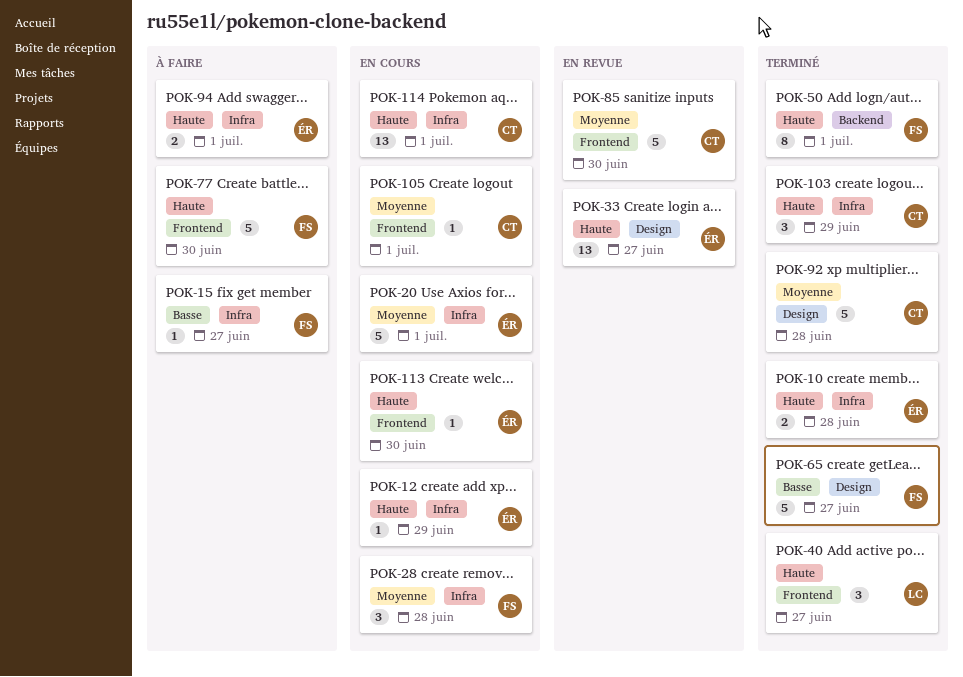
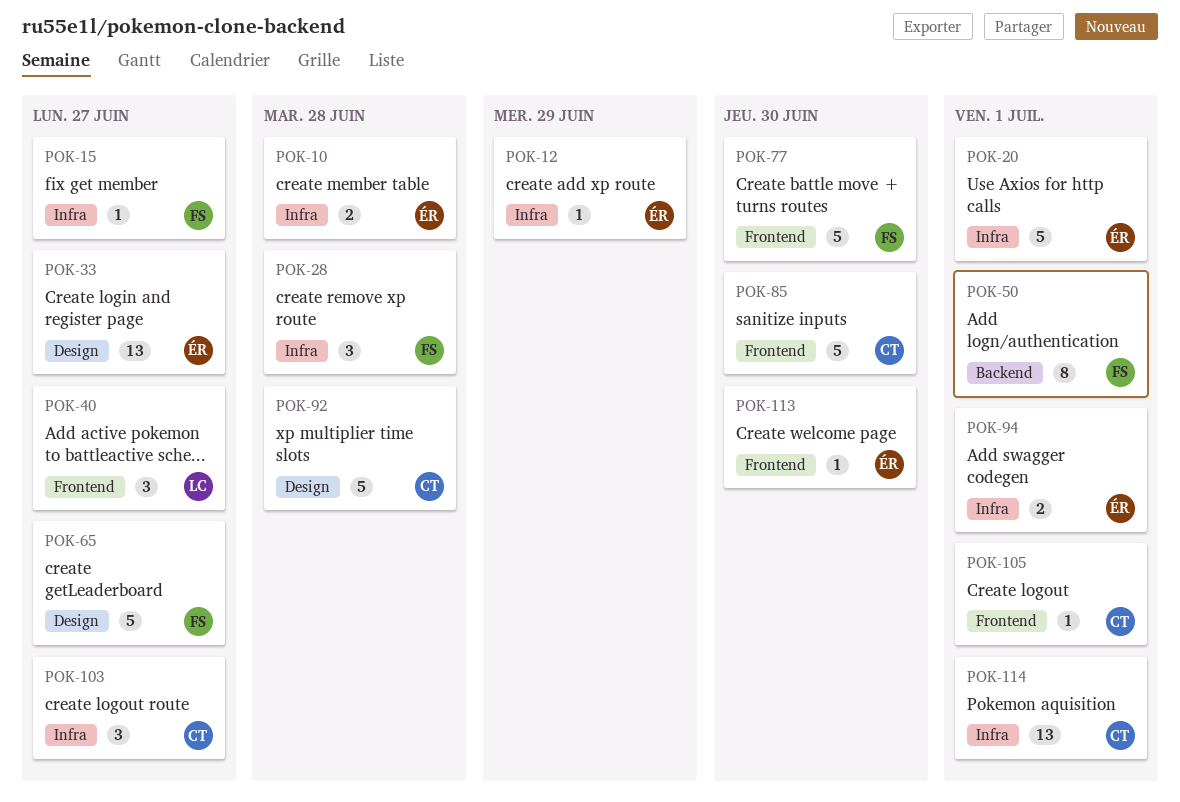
POK-103, due: Jun 29 -> Jun 27

